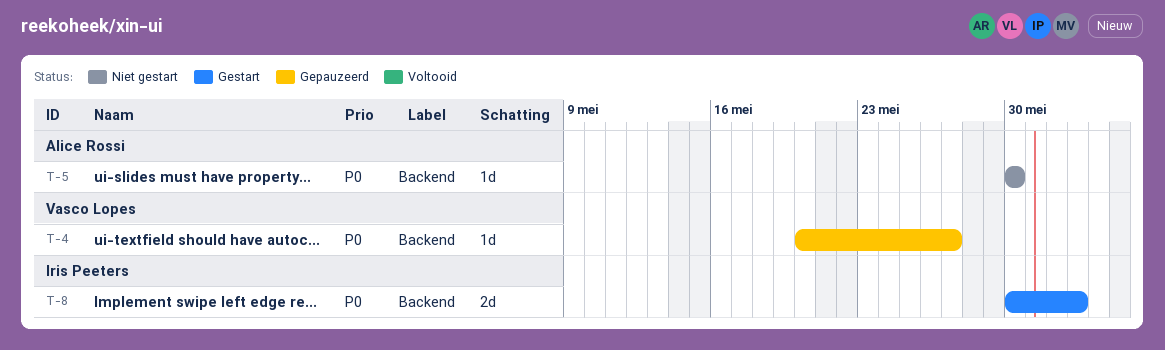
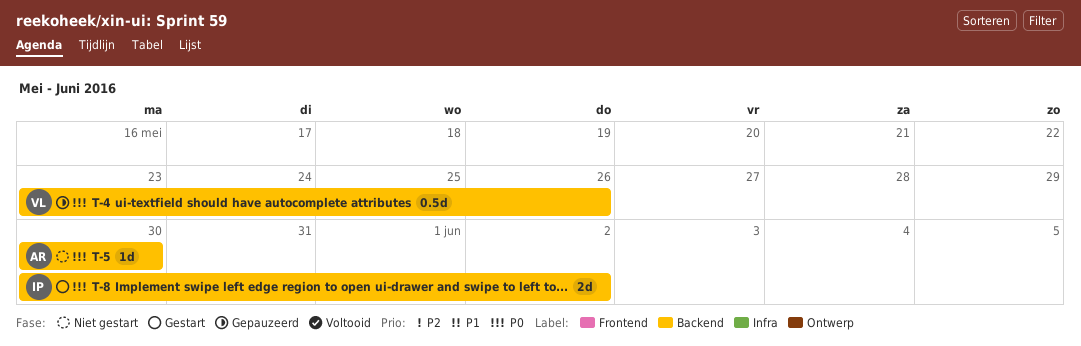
T-4, estimate: 1d -> 0.5d
T-4, start: May 20 -> May 23
T-4, due: May 27 -> May 26

